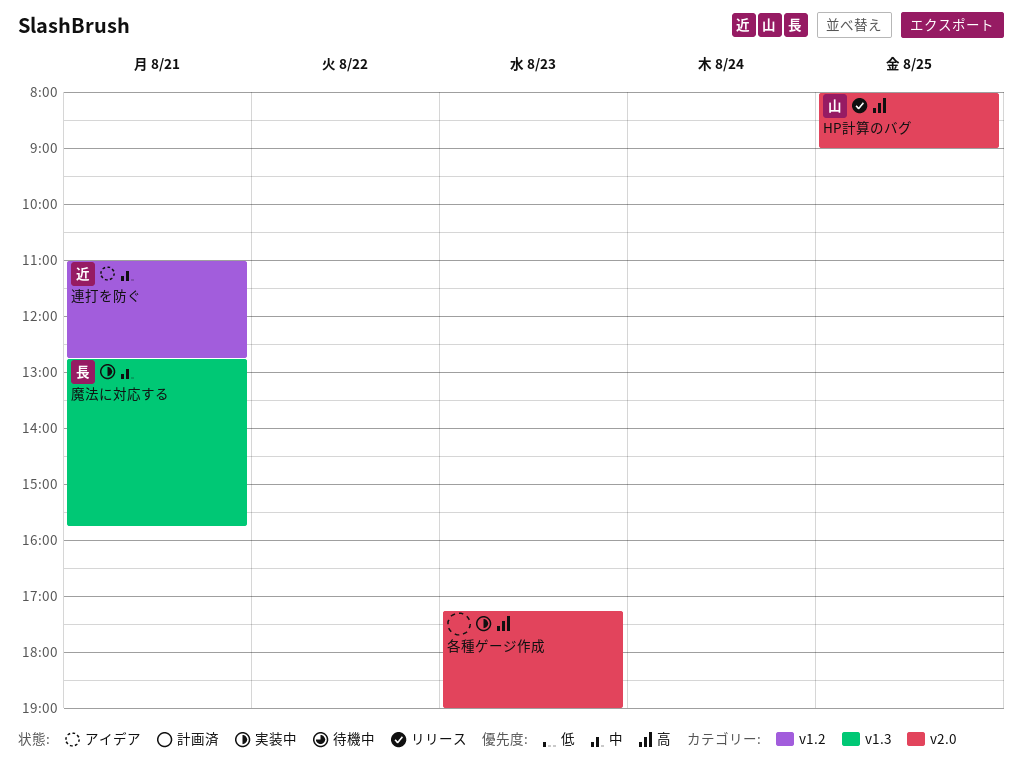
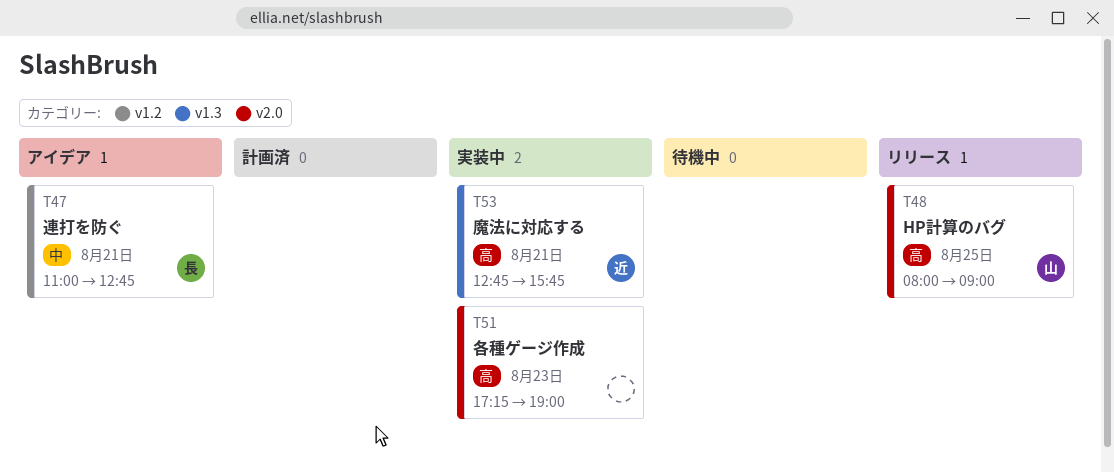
連打を防ぐ, owner: 近 -> 長
魔法に対応する, owner: 長 -> 近
魔法に対応する, priority: 中 -> 高

